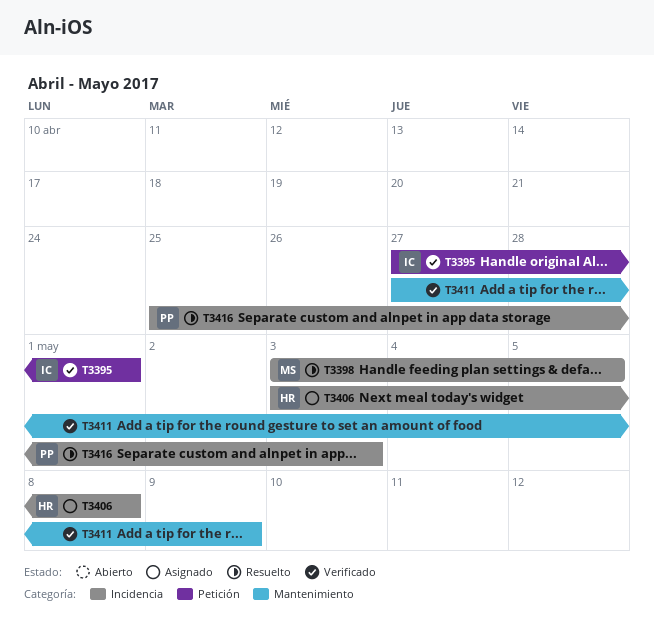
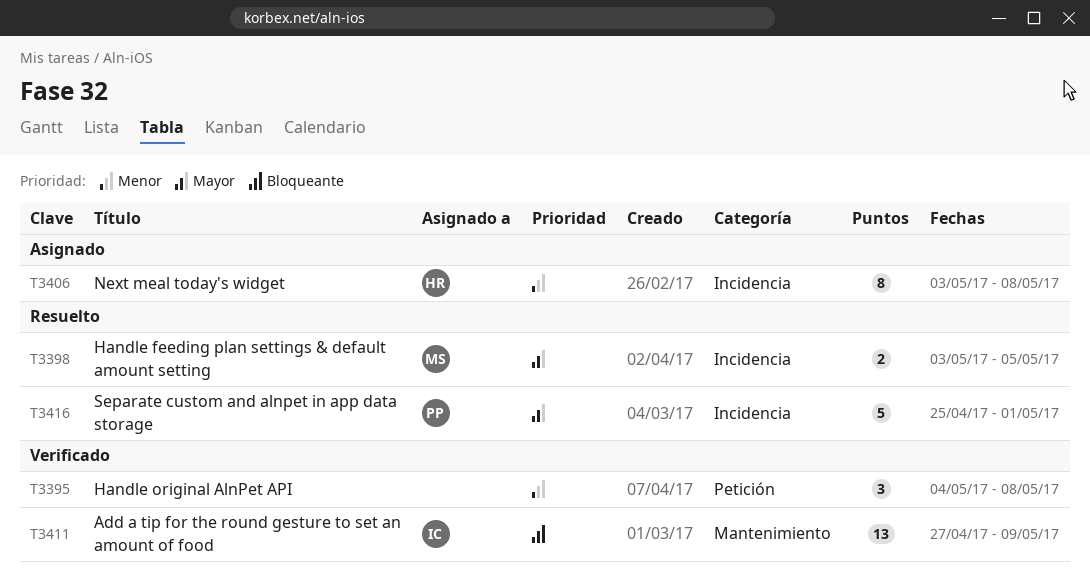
T3395, owner: IC -> none
T3395, start: Apr 27 -> May 4
T3395, due: May 1 -> May 8
T3411, owner: none -> IC
T3416, due: May 3 -> May 1

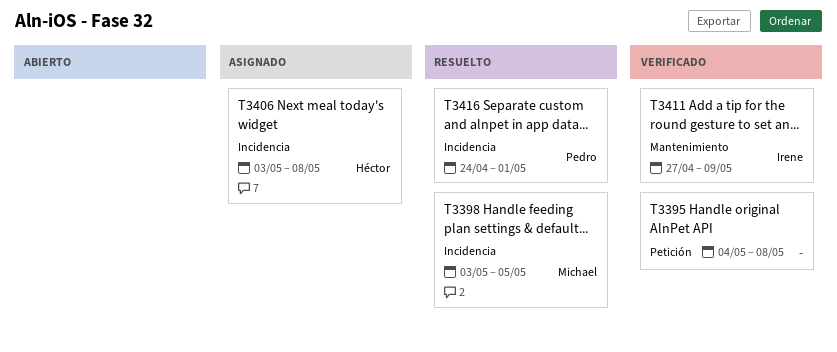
T3416, start: Apr 25 -> Apr 24

